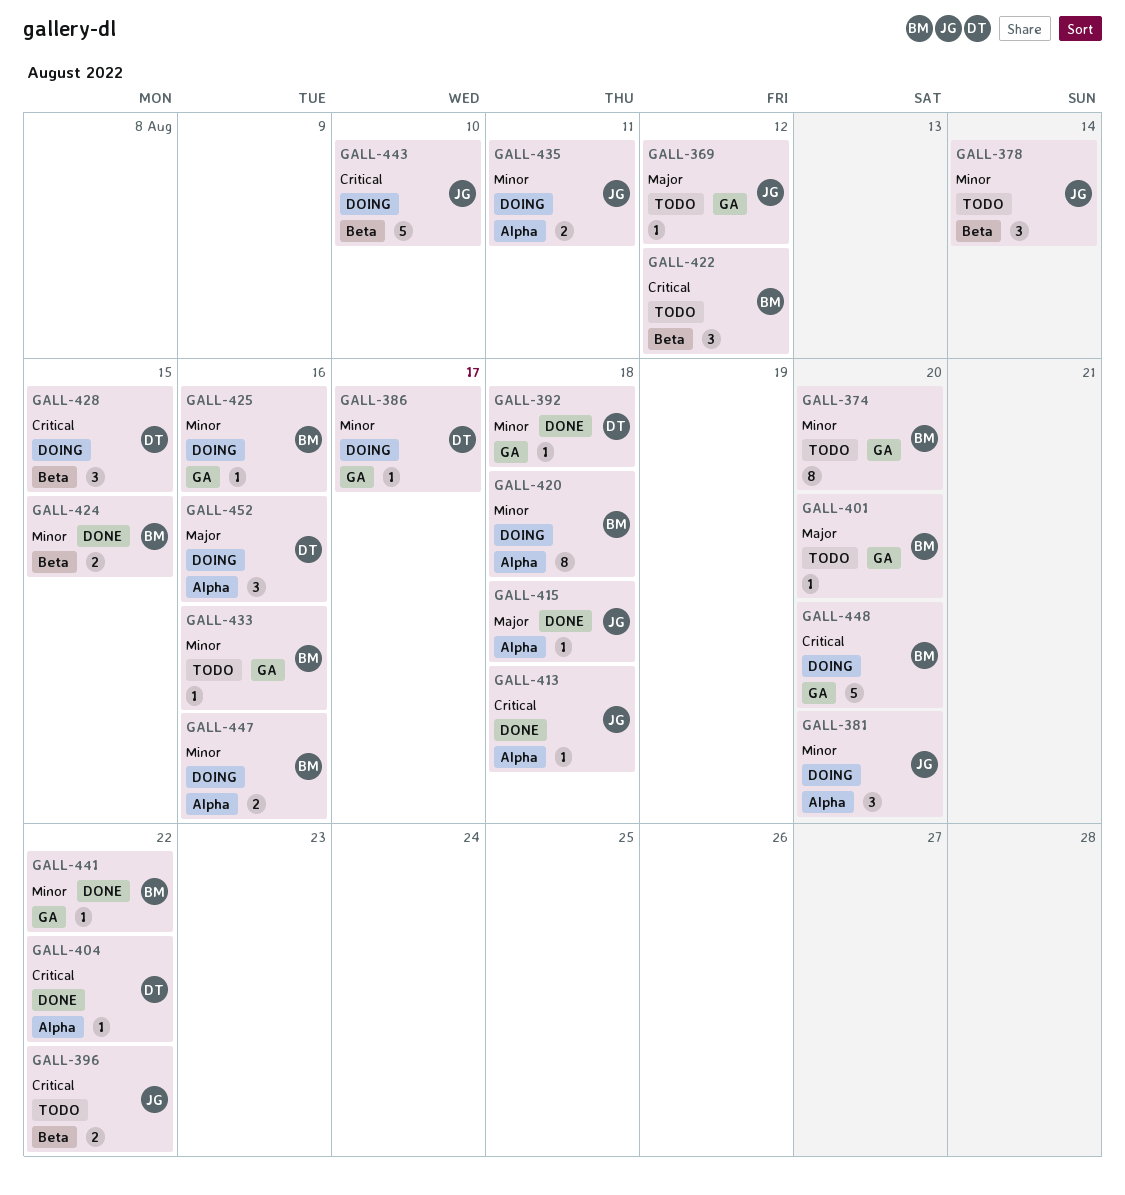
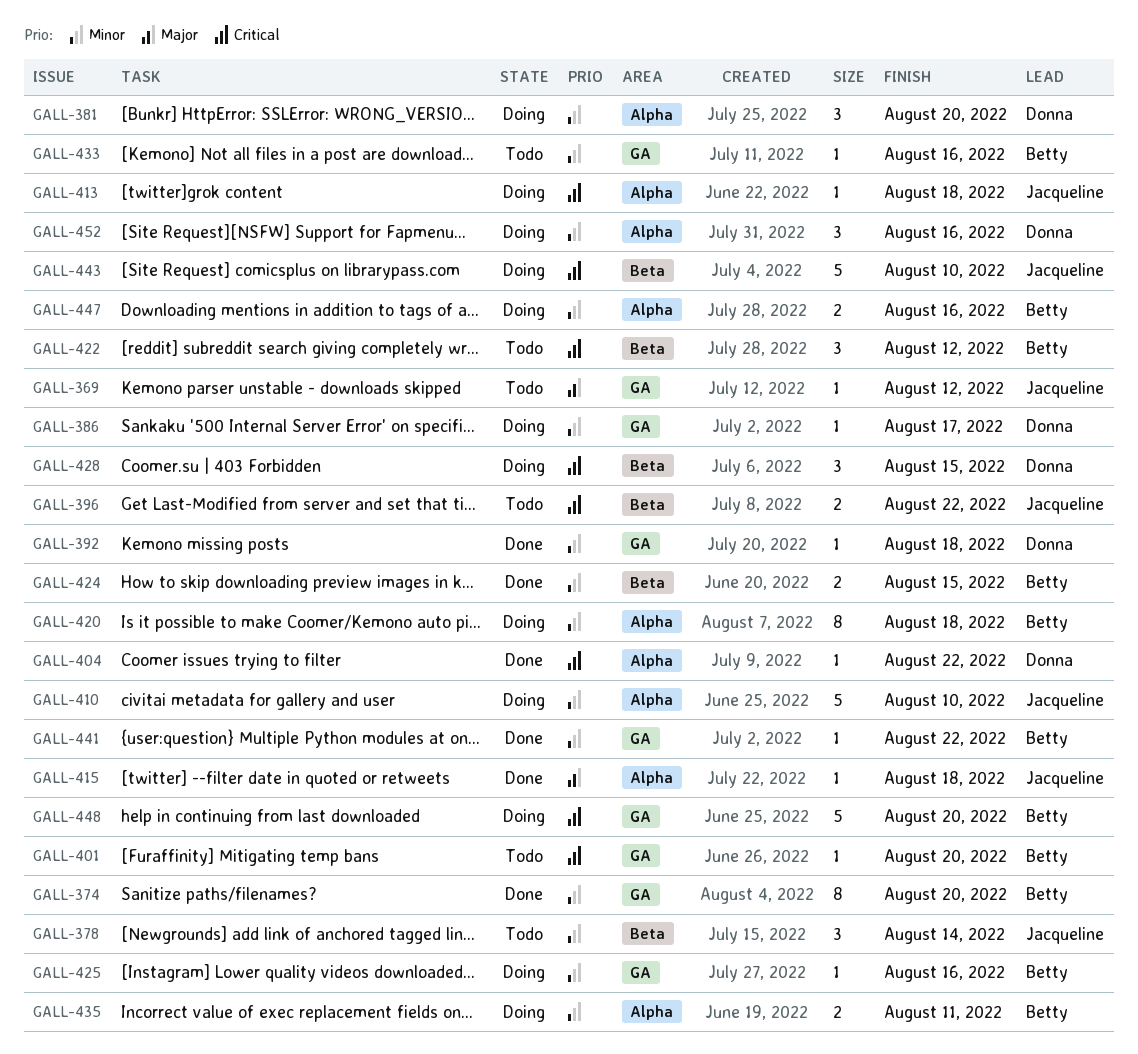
GALL-374, status: Todo -> Done
GALL-381, owner: Jacqueline -> Donna
GALL-401, priority: Major -> Critical
GALL-410: none -> present
GALL-413, status: Done -> Doing
GALL-435, owner: Jacqueline -> Betty
GALL-452, priority: Major -> Minor

